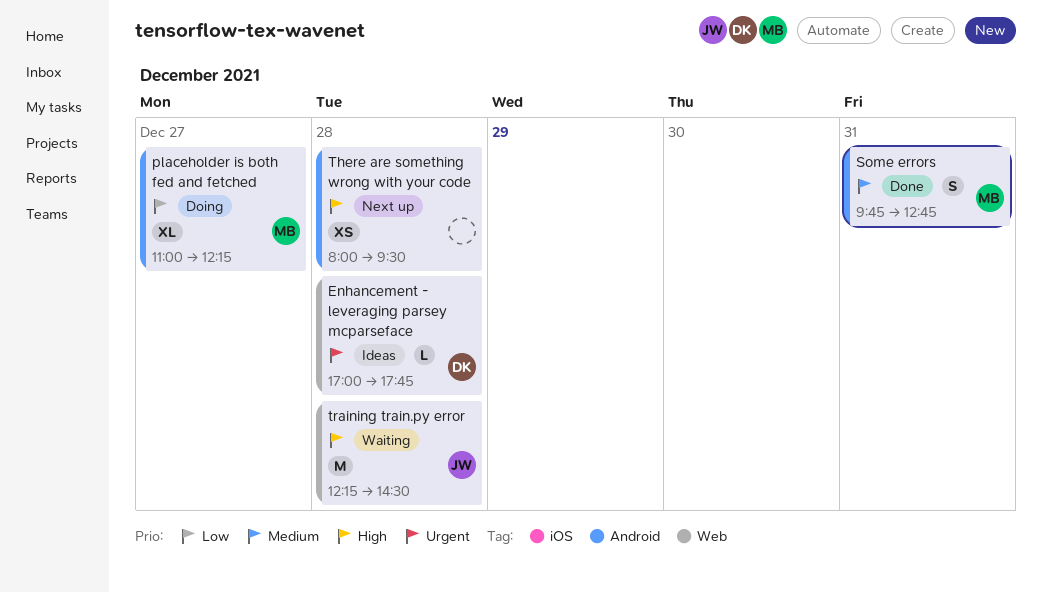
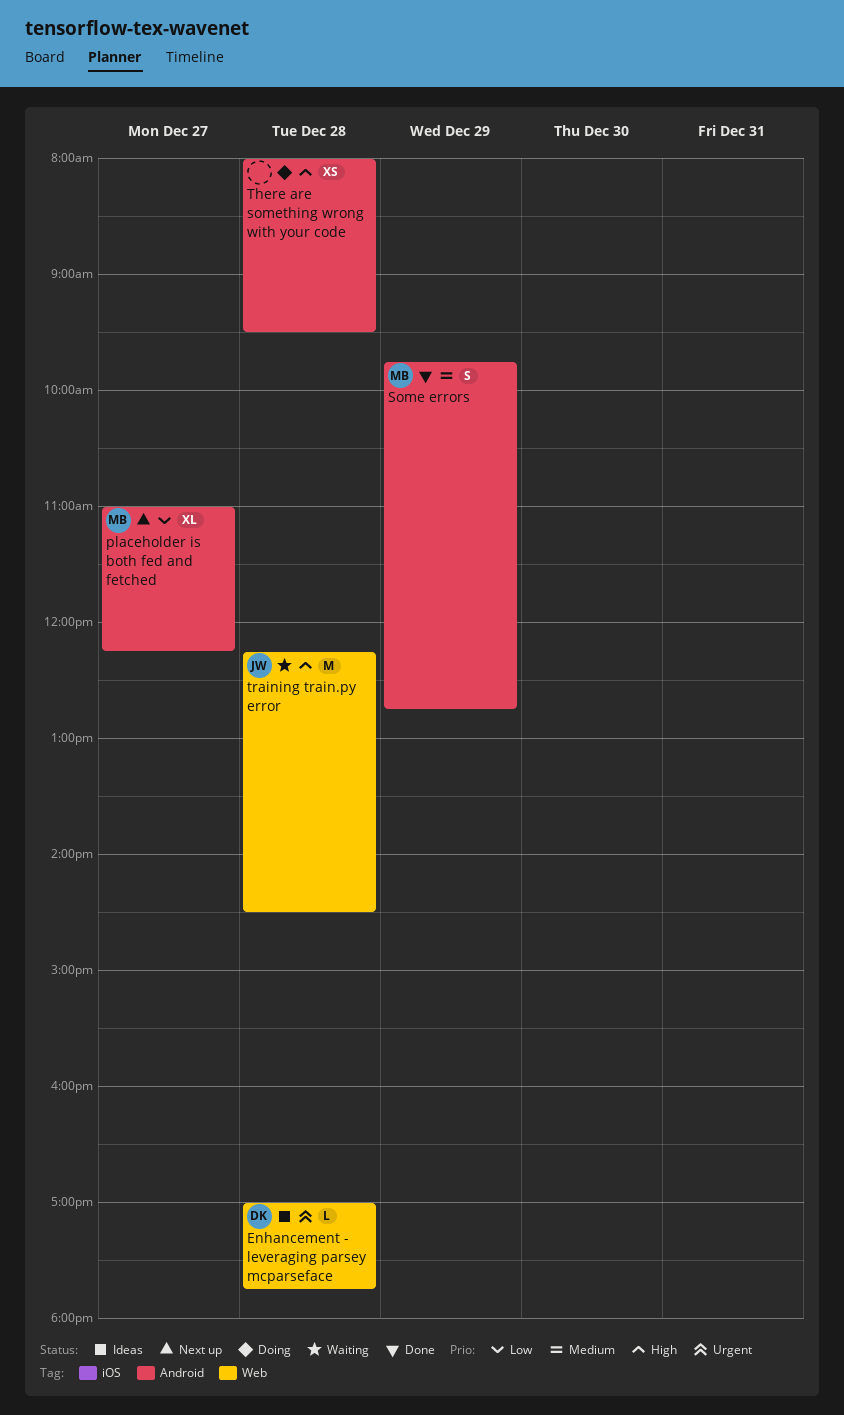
placeholder is both fed and fetched, status: Doing -> Next up
Some errors, day: Dec 31 -> Dec 29
There are something wrong with your code, status: Next up -> Doing

